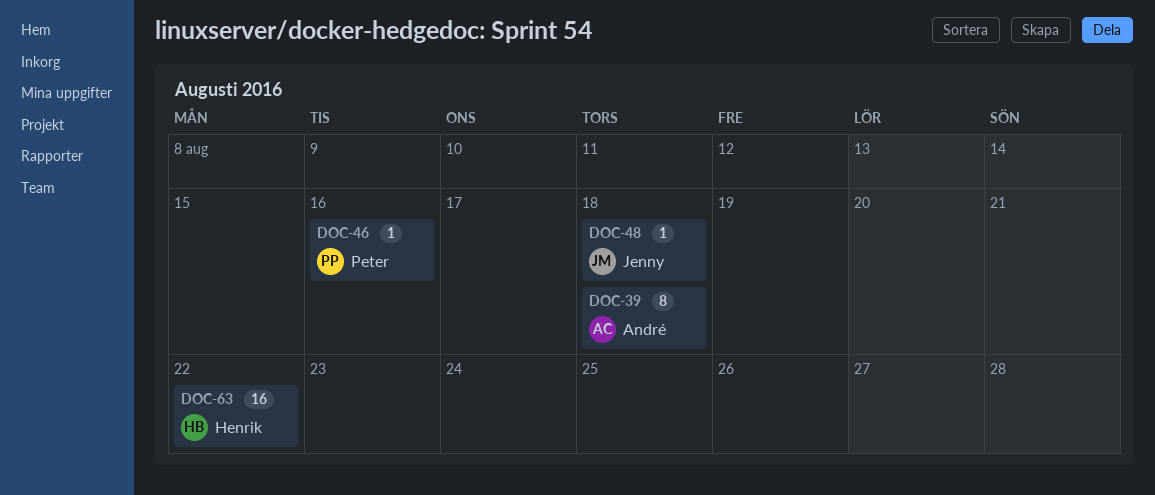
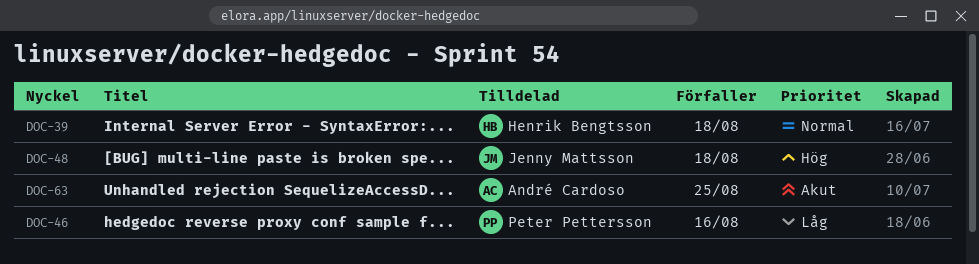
DOC-39, owner: André Cardoso -> Henrik Bengtsson
DOC-63, owner: Henrik Bengtsson -> André Cardoso
DOC-63, due: Aug 22 -> Aug 25

